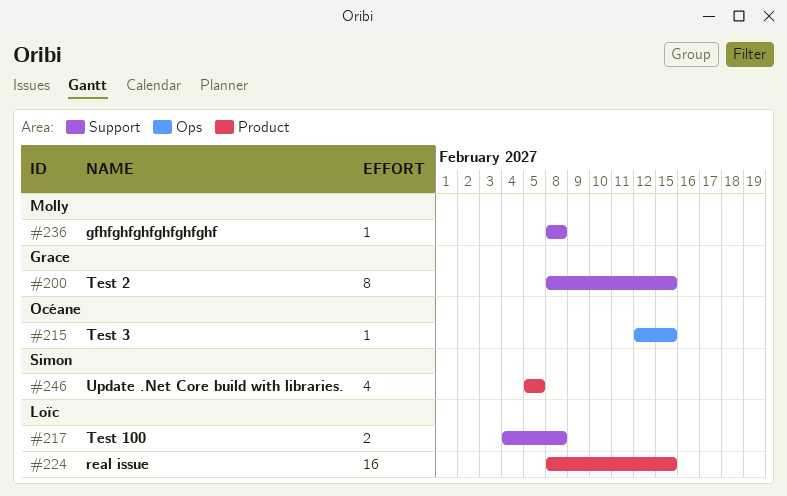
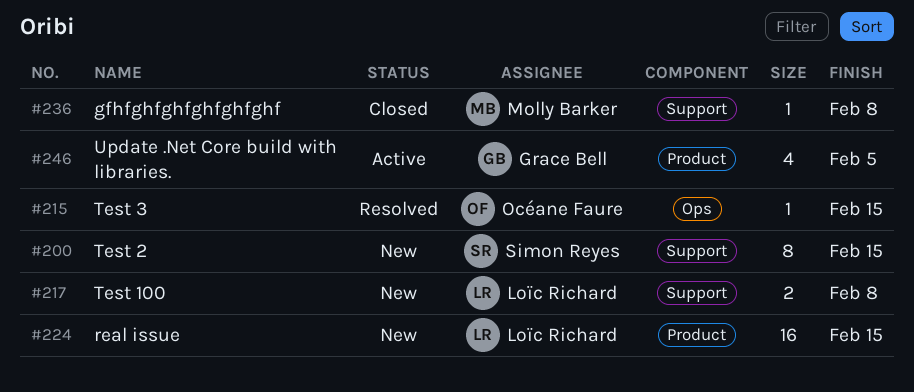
#200, owner: Grace Bell -> Simon Reyes
#246, owner: Simon Reyes -> Grace Bell

